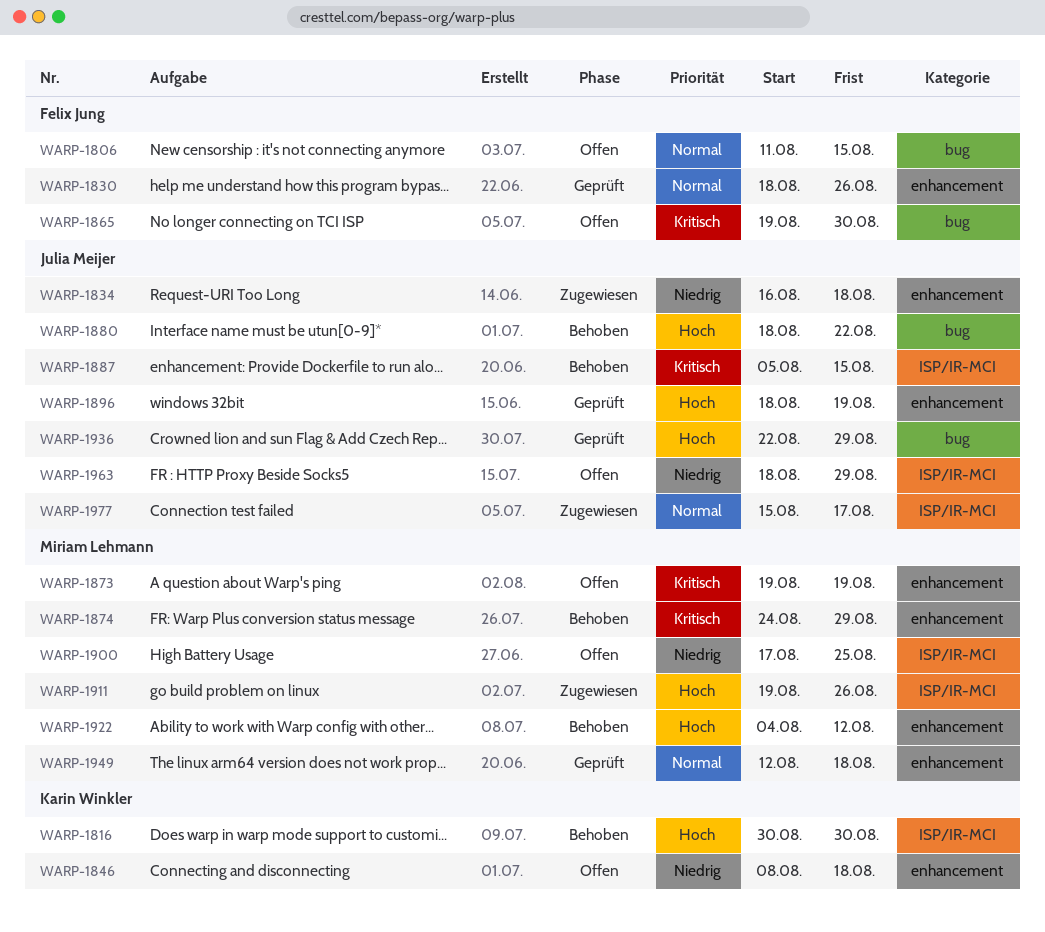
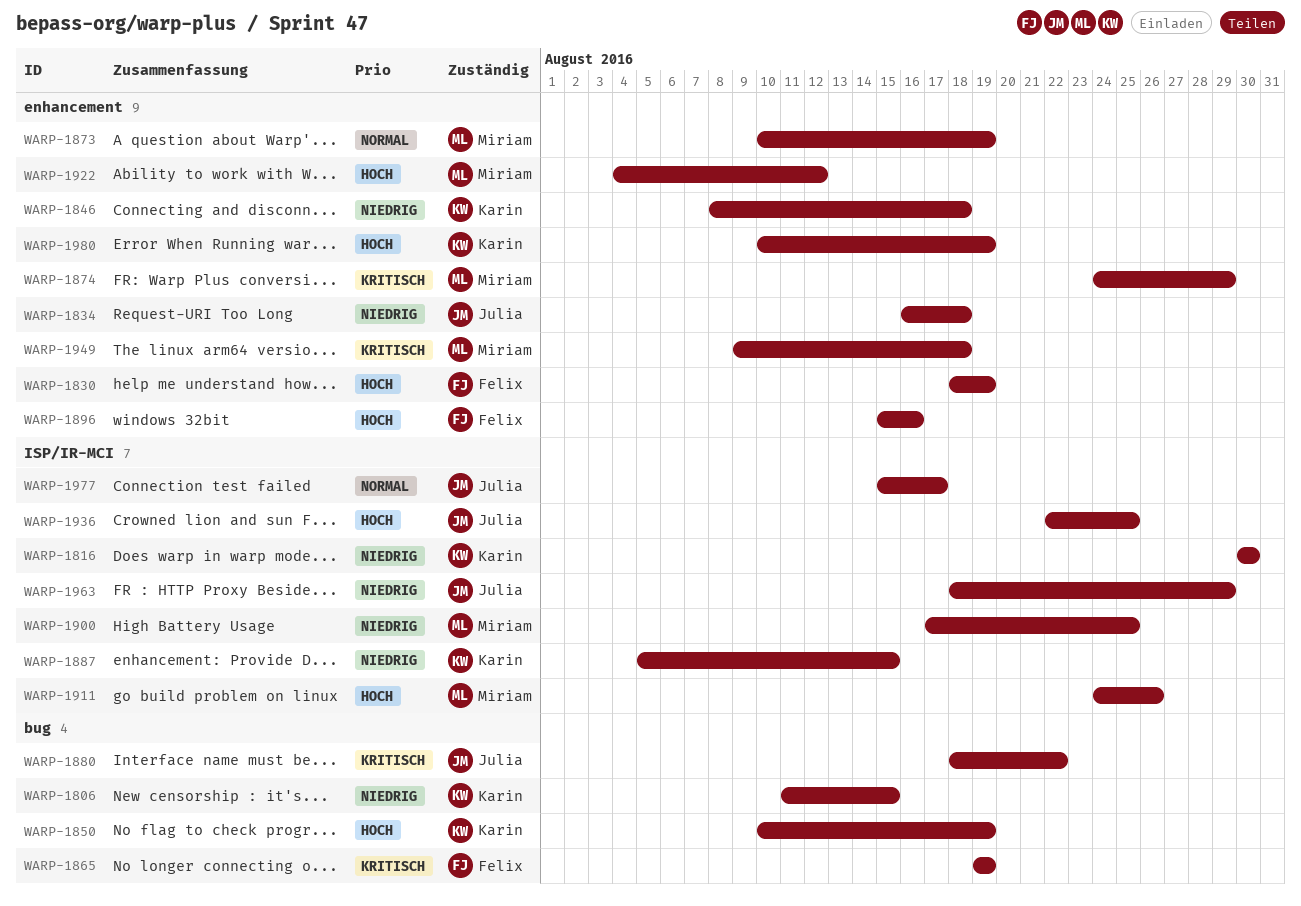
WARP-1806, owner: Felix Jung -> Karin Winkler
WARP-1806, priority: Normal -> Niedrig
WARP-1816, priority: Hoch -> Niedrig
WARP-1830, priority: Normal -> Hoch
WARP-1830, due: Aug 26 -> Aug 19
WARP-1850: none -> present
WARP-1865, due: Aug 30 -> Aug 19
WARP-1873, priority: Kritisch -> Normal
WARP-1873, start: Aug 19 -> Aug 10
WARP-1880, priority: Hoch -> Kritisch
WARP-1887, owner: Julia Meijer -> Karin Winkler
WARP-1887, priority: Kritisch -> Niedrig
WARP-1896, owner: Julia Meijer -> Felix Jung
WARP-1896, start: Aug 18 -> Aug 15
WARP-1896, due: Aug 19 -> Aug 16
WARP-1911, start: Aug 19 -> Aug 24
WARP-1936, label: bug -> ISP/IR-MCI
WARP-1936, due: Aug 29 -> Aug 25
WARP-1949, priority: Normal -> Kritisch
WARP-1949, start: Aug 12 -> Aug 9
WARP-1980: none -> present

